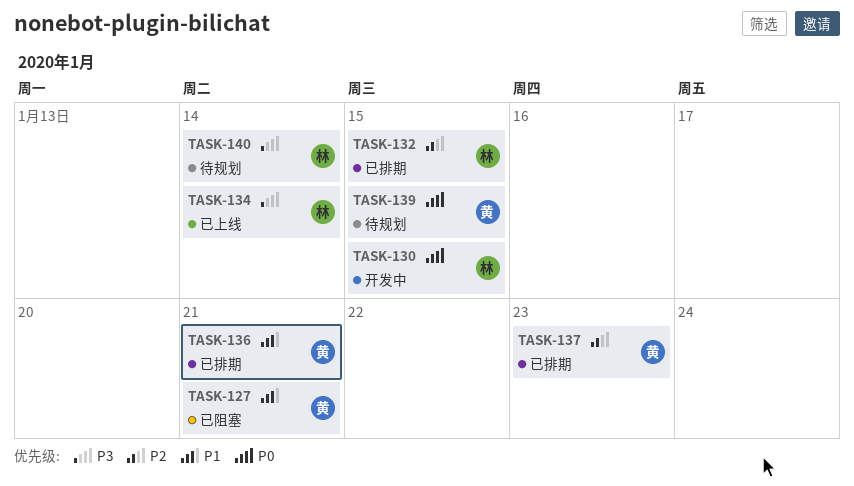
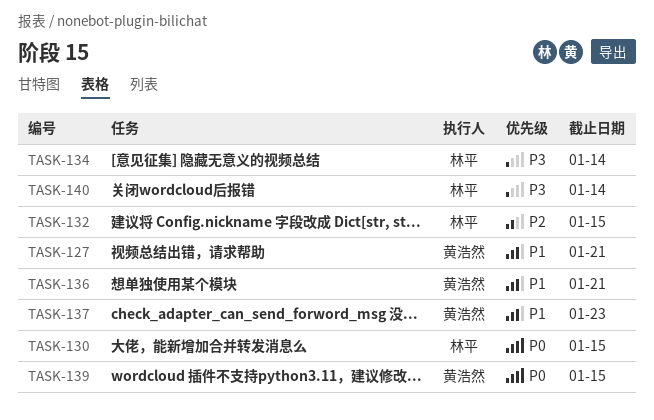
TASK-137, priority: P2 -> P1

